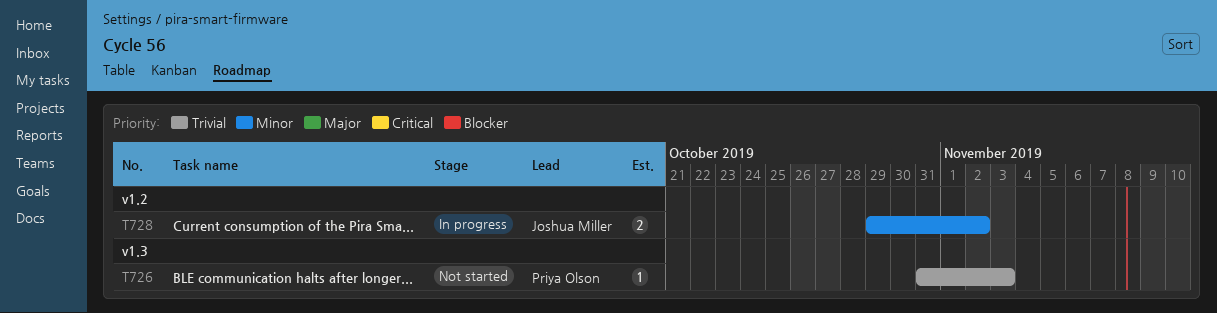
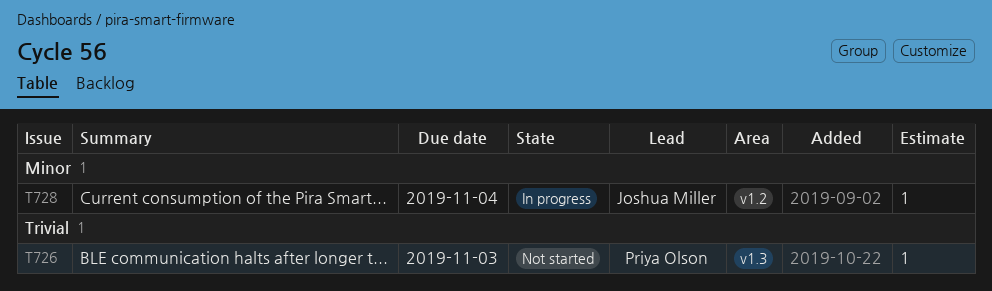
T728, estimate: 2 -> 1
T728, due: Nov 2 -> Nov 4

